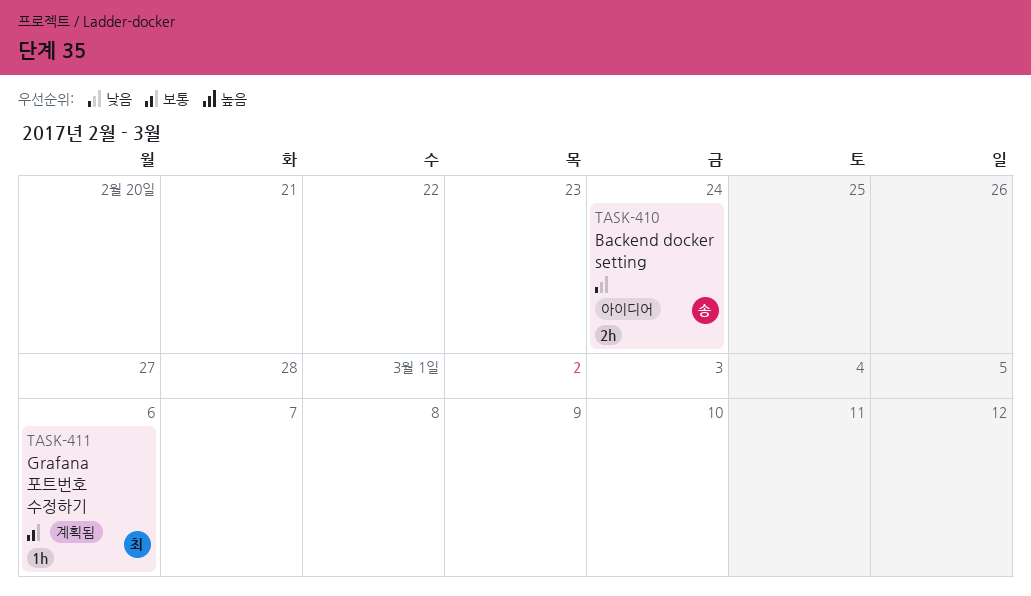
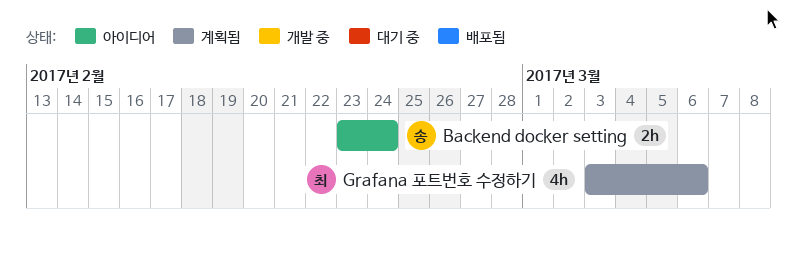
Grafana 포트번호 수정하기, estimate: 1h -> 4h

